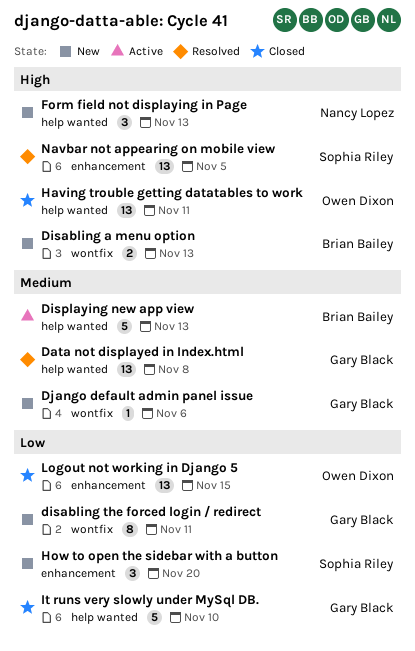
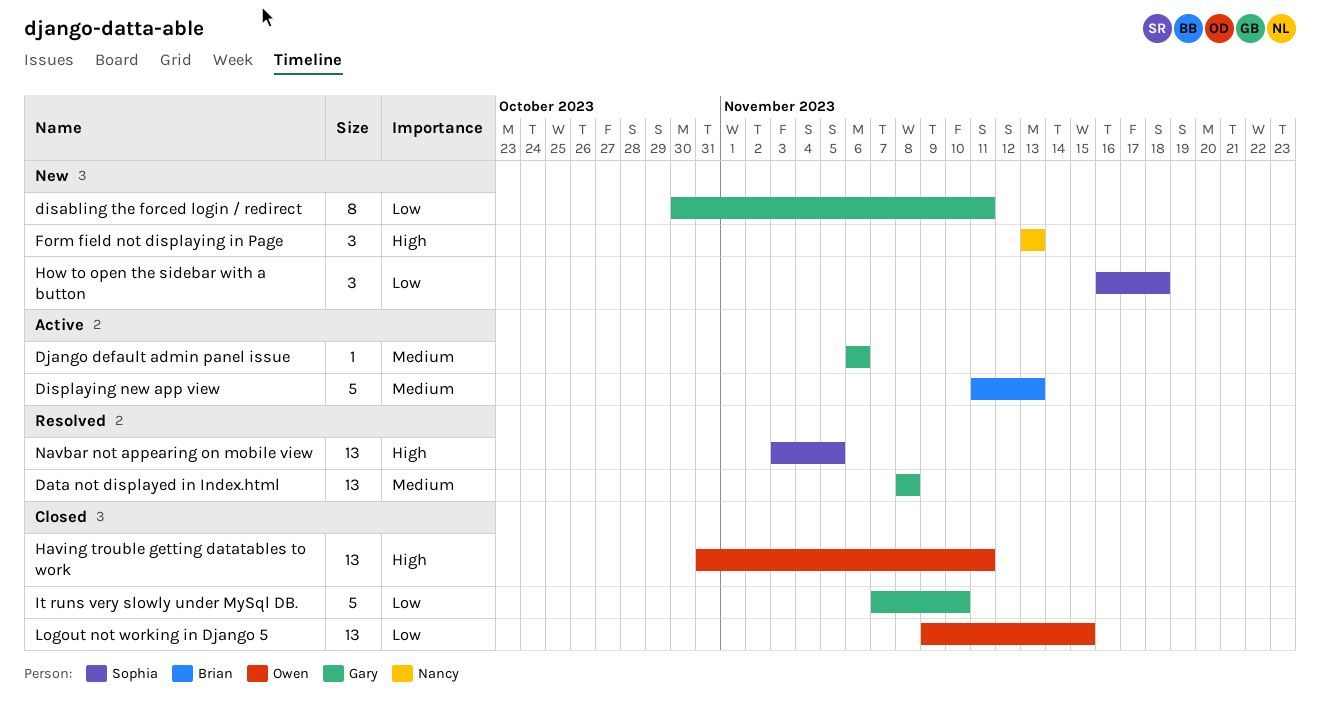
Disabling a menu option: present -> none
Django default admin panel issue, status: New -> Active
How to open the sidebar with a button, due: Nov 20 -> Nov 18

